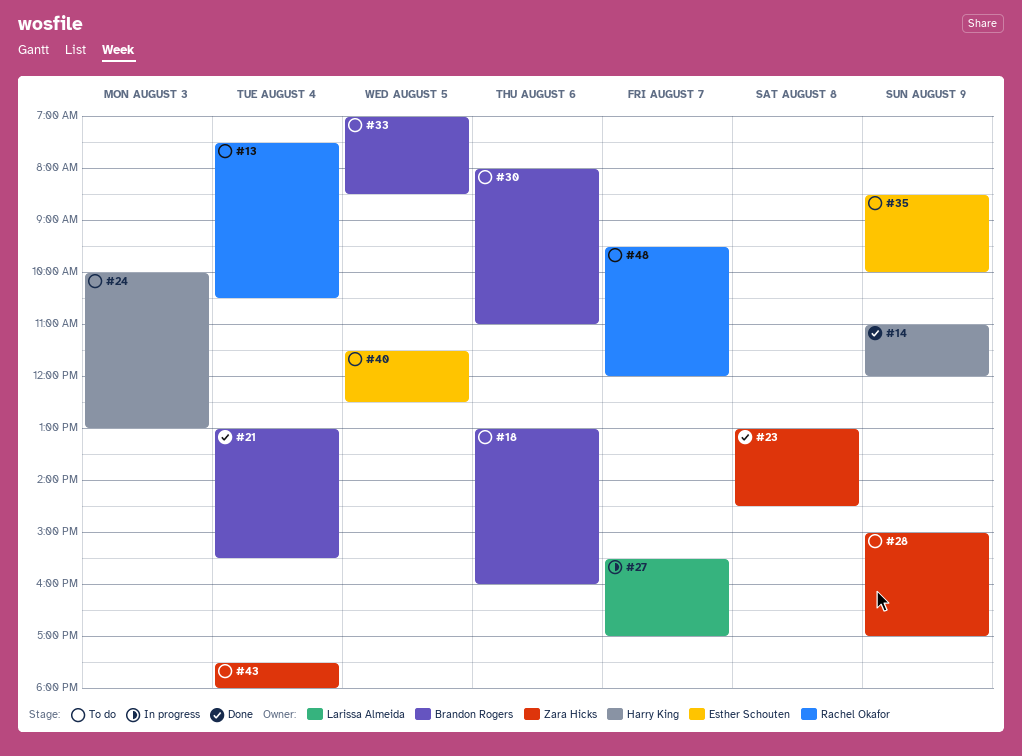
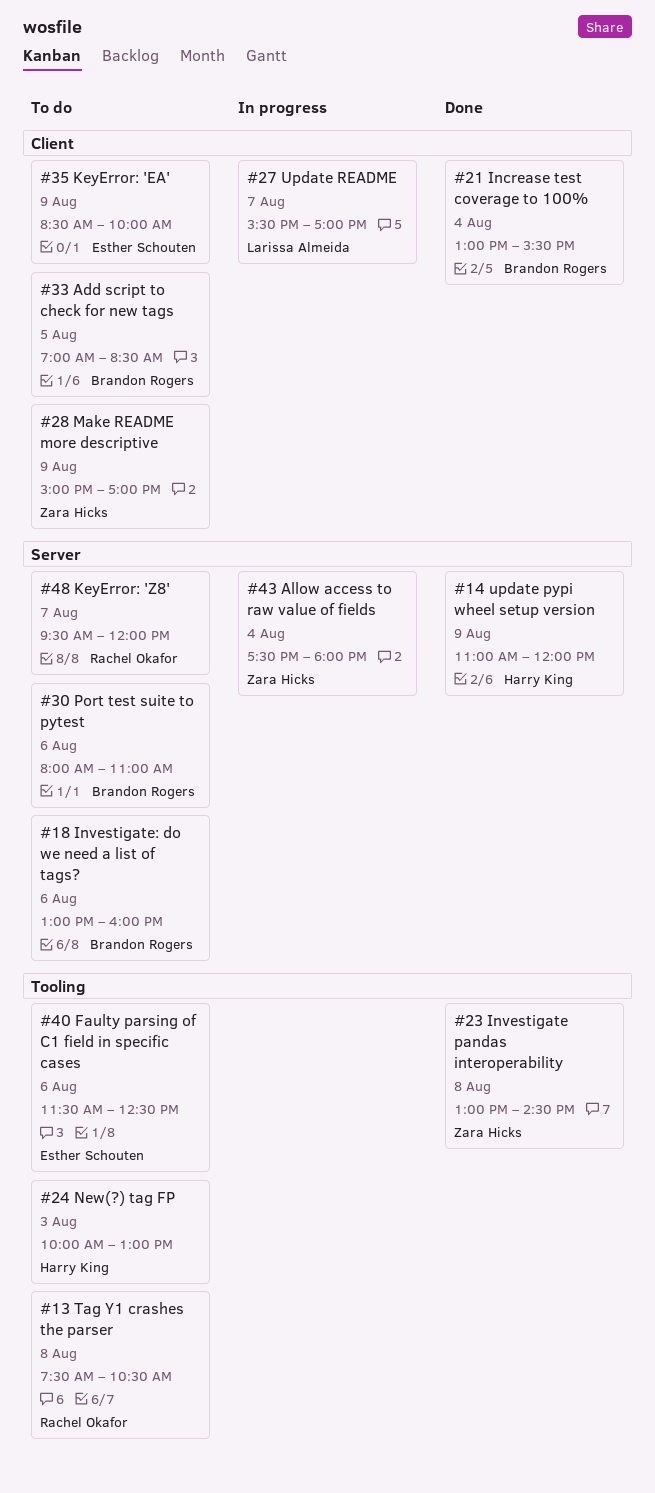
#13, day: Aug 4 -> Aug 8
#40, day: Aug 5 -> Aug 6
#43, status: To do -> In progress

